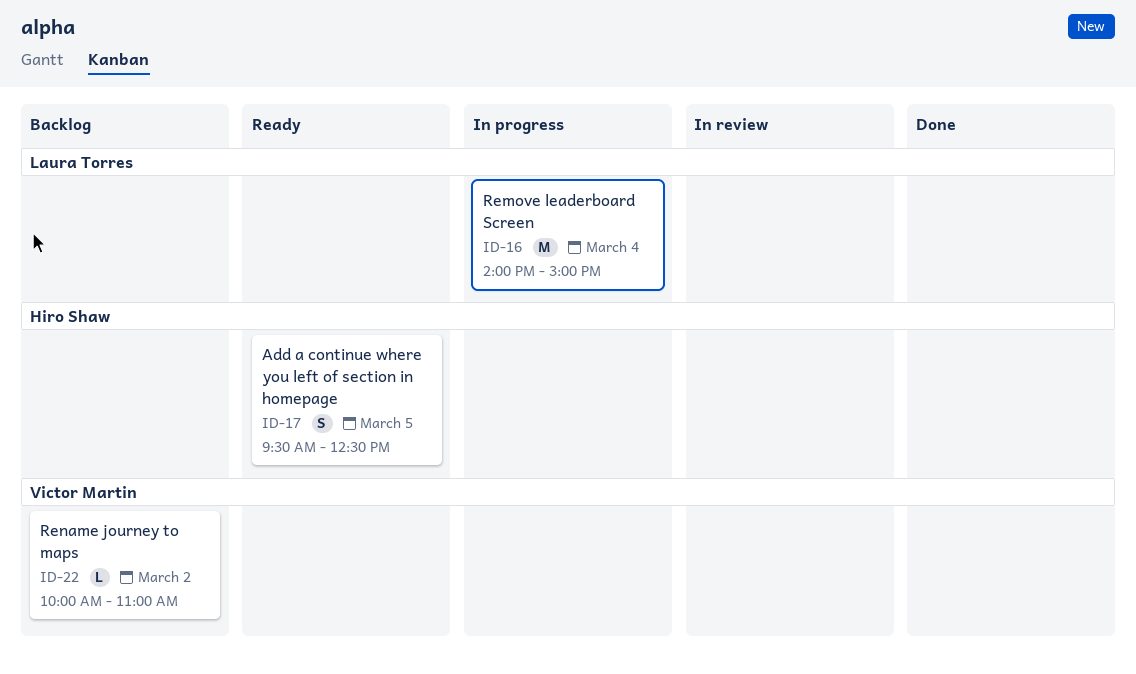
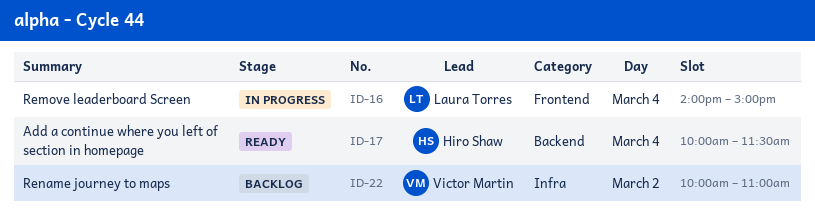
ID-17, day: Mar 5 -> Mar 4
ID-17, begins: 09:30 -> 10:00
ID-17, ends: 12:30 -> 11:30

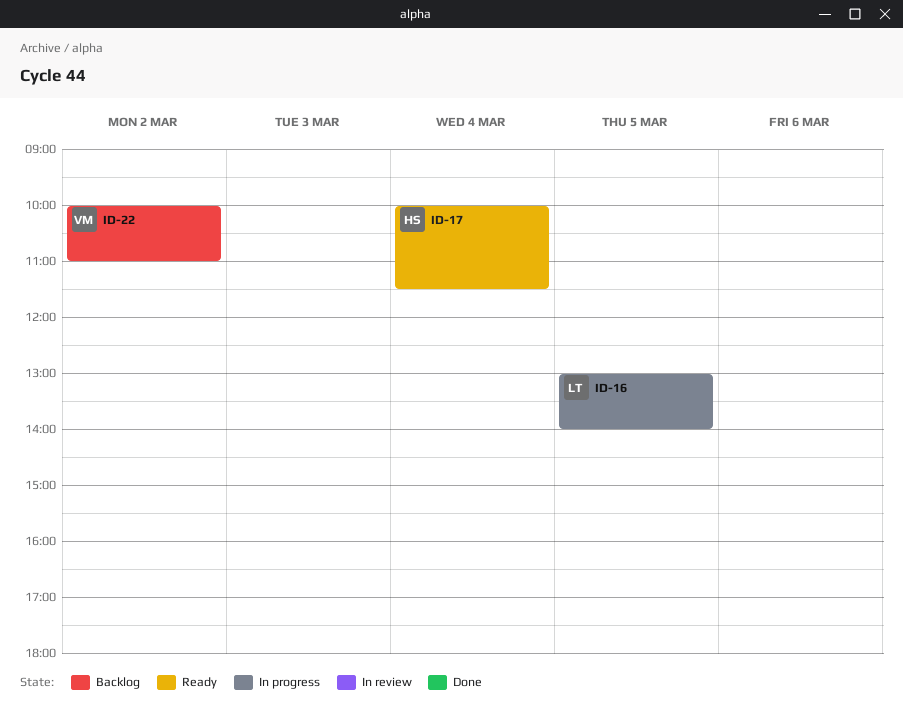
ID-16, day: Mar 4 -> Mar 5
ID-16, begins: 14:00 -> 13:00
ID-16, ends: 15:00 -> 14:00

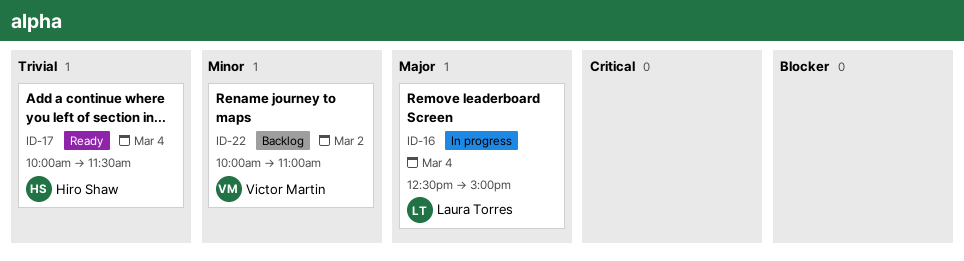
ID-16, day: Mar 5 -> Mar 4
ID-16, begins: 13:00 -> 12:30
ID-16, ends: 14:00 -> 15:00

